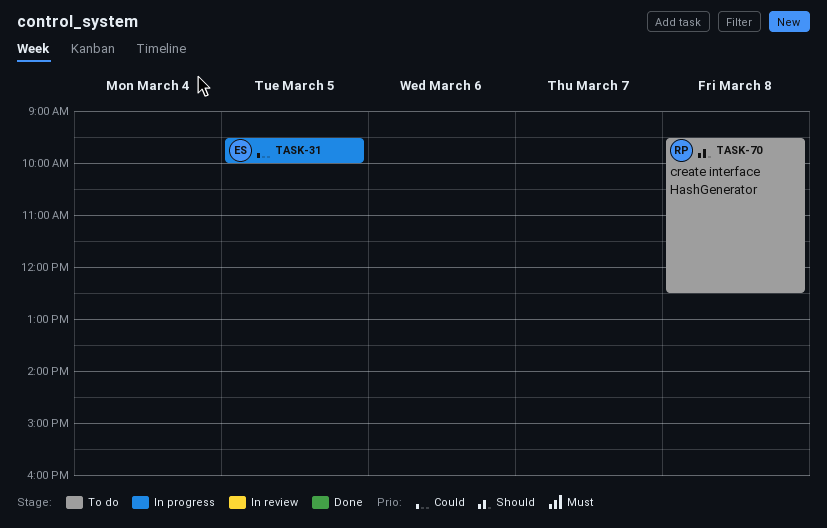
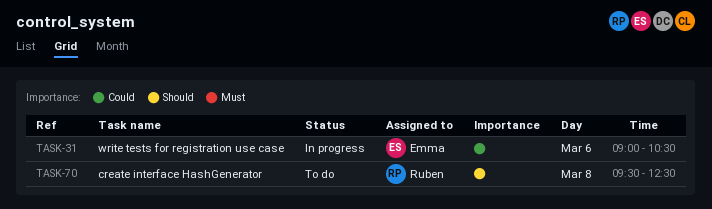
TASK-31, day: Mar 5 -> Mar 6
TASK-31, begins: 09:30 -> 09:00
TASK-31, ends: 10:00 -> 10:30

